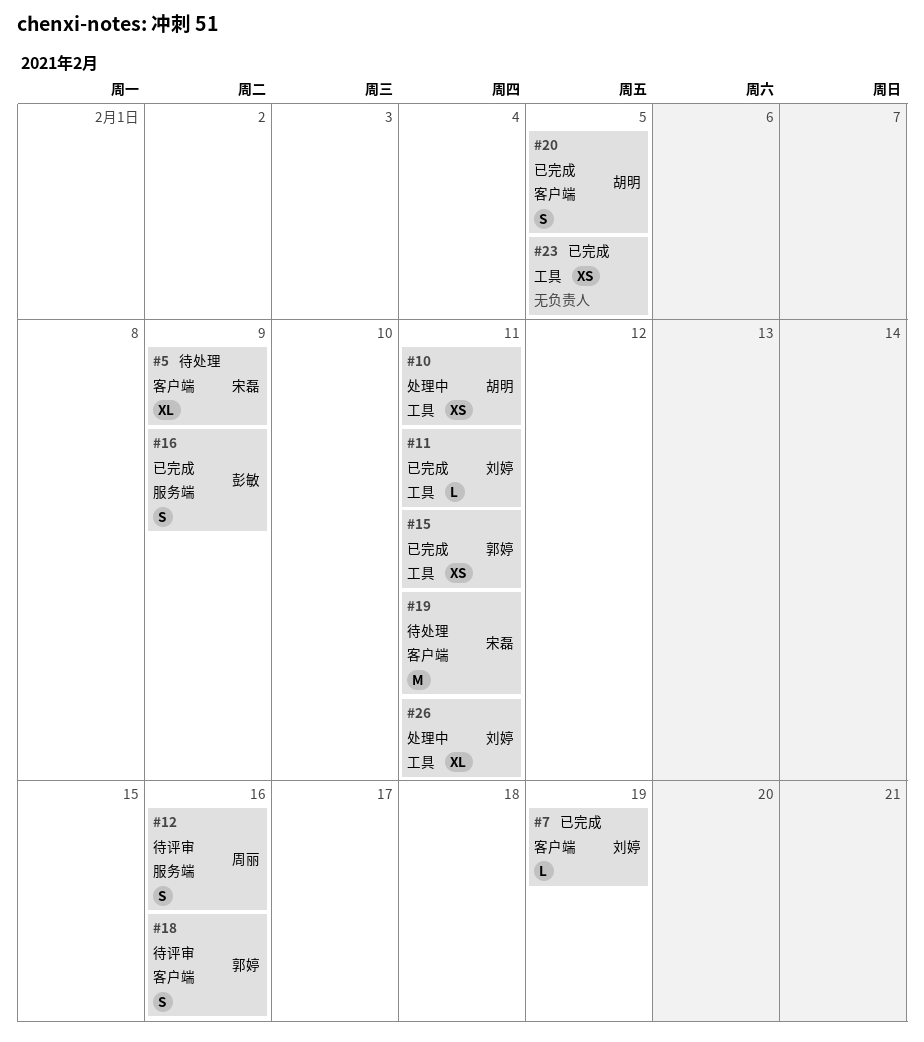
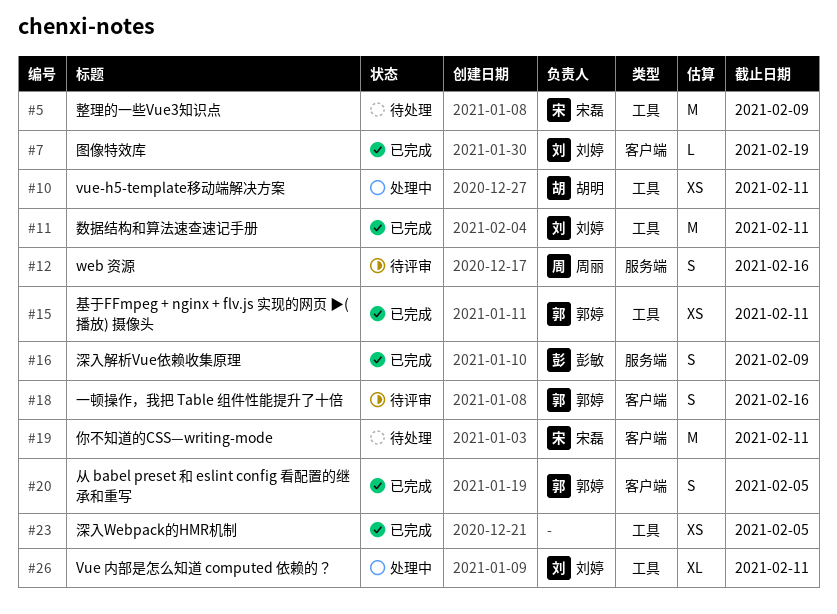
#5, label: 客户端 -> 工具
#5, estimate: XL -> M
#11, estimate: L -> M
#20, owner: 胡明 -> 郭婷

